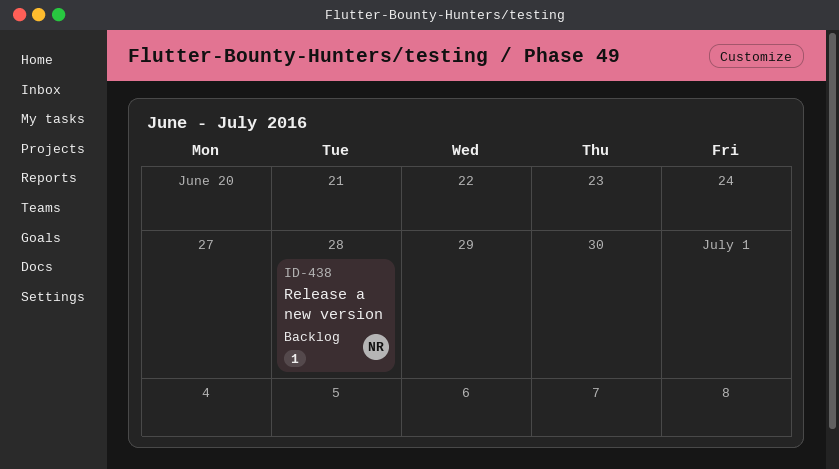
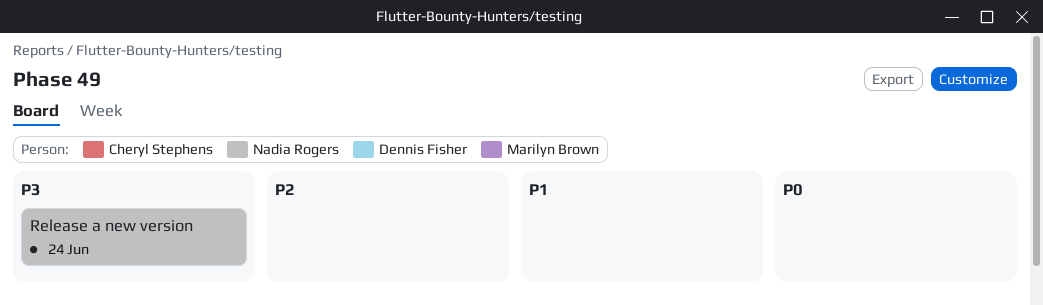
Release a new version, due: Jun 28 -> Jun 24

